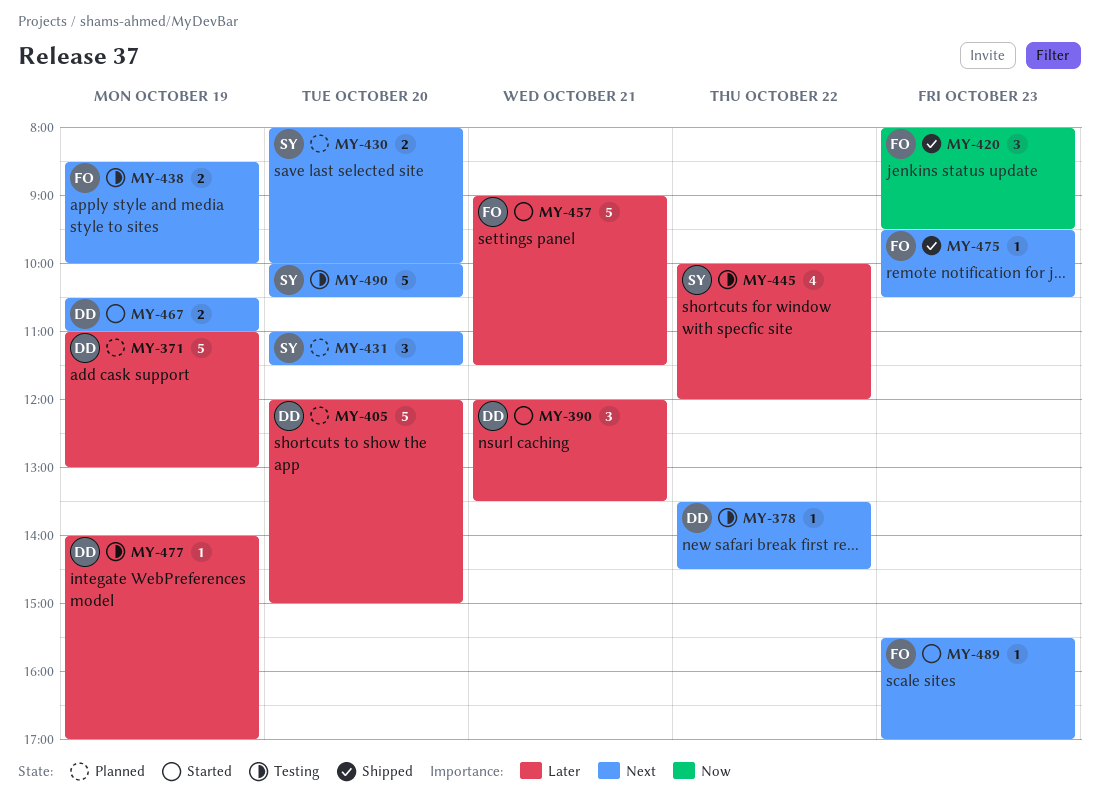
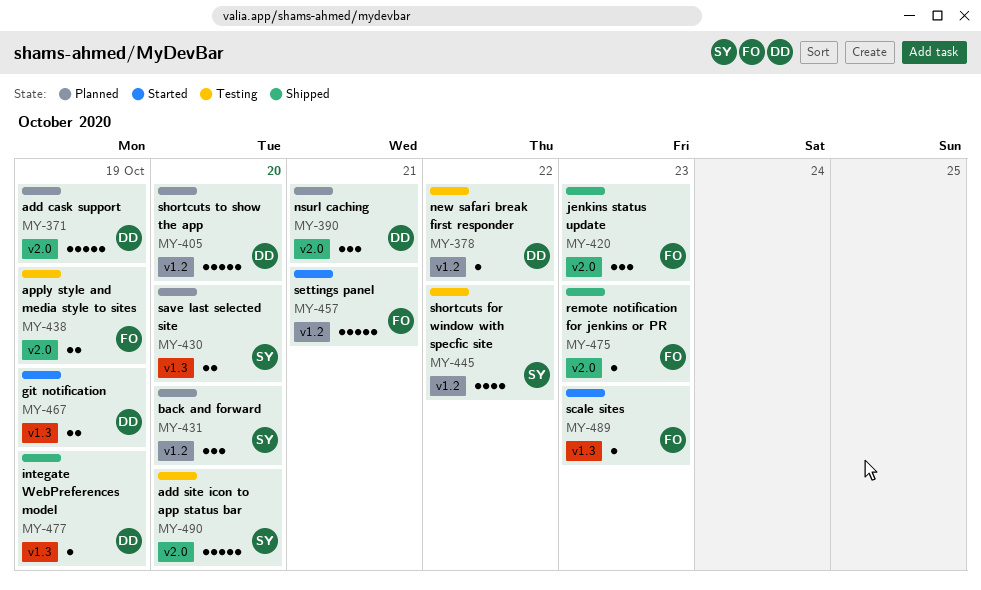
MY-390, status: Started -> Planned
MY-477, status: Testing -> Shipped

